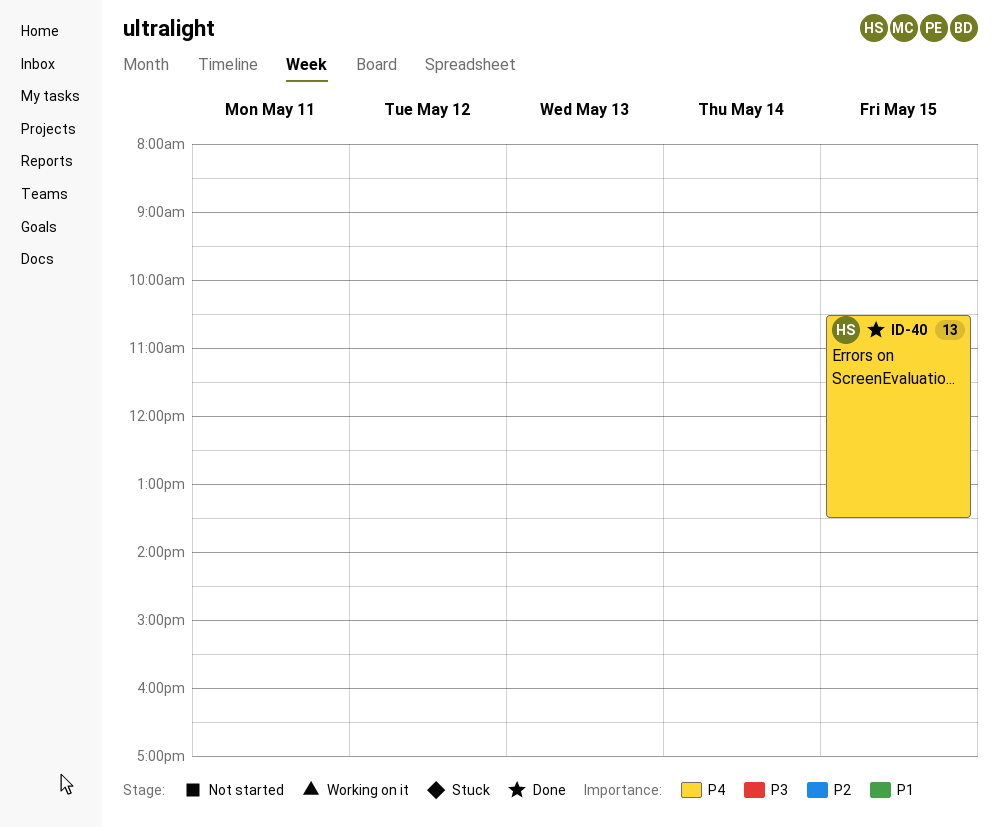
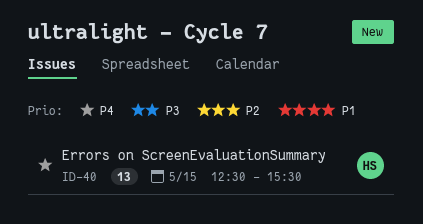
ID-40, begins: 10:30 -> 12:30
ID-40, ends: 13:30 -> 15:30

